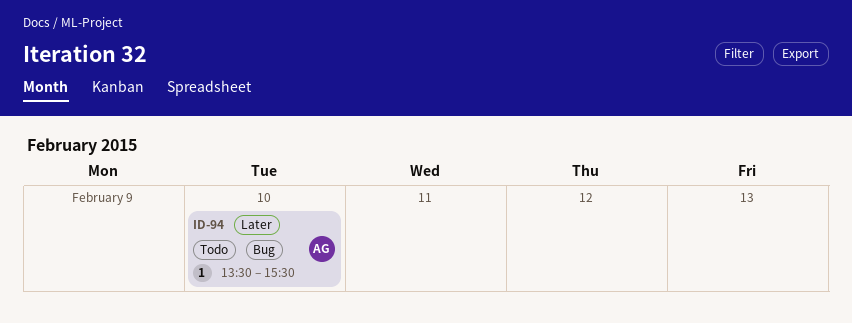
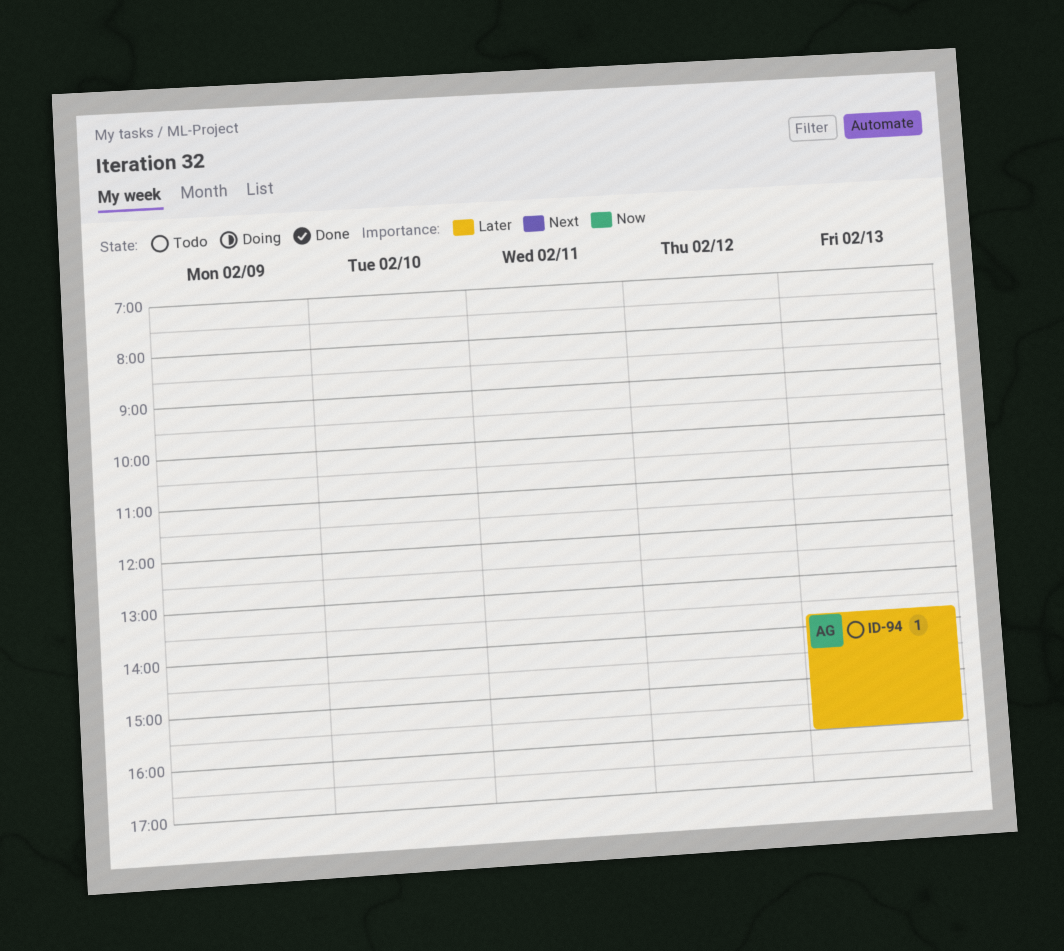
ID-94, day: Feb 10 -> Feb 13
ID-94, begins: 13:30 -> 13:45
ID-94, ends: 15:30 -> 16:00

